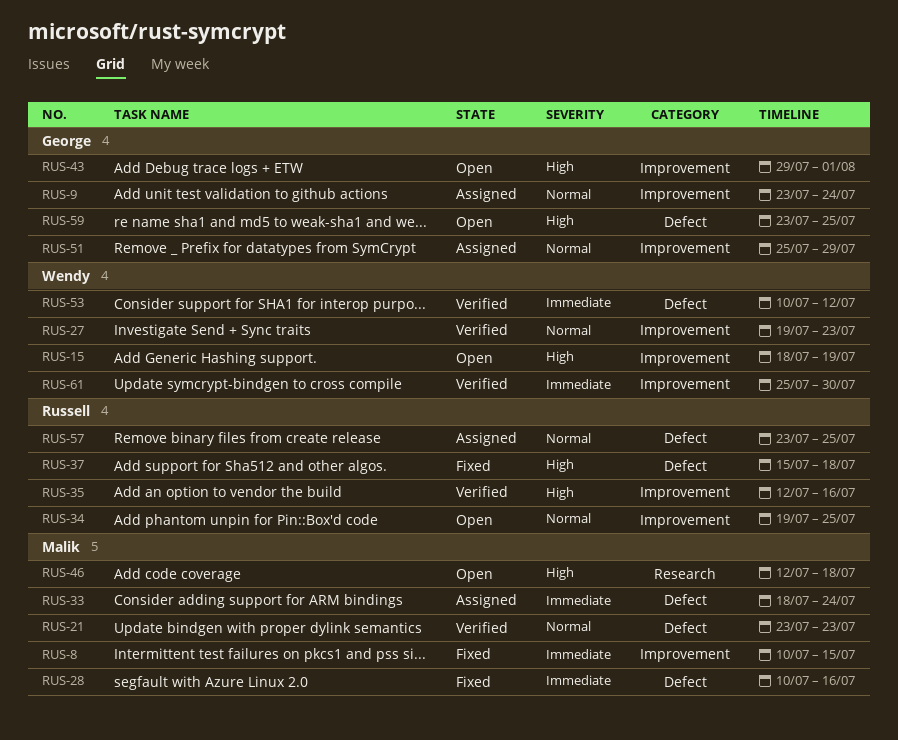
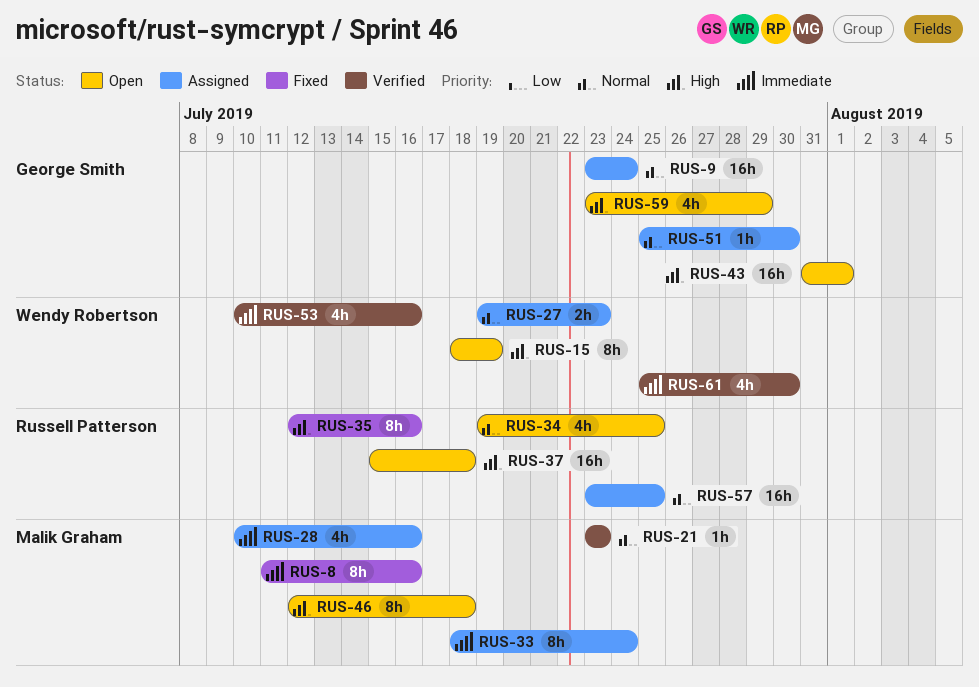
RUS-8, start: Jul 10 -> Jul 11
RUS-8, due: Jul 15 -> Jul 16
RUS-27, status: Verified -> Assigned
RUS-28, status: Fixed -> Assigned
RUS-35, status: Verified -> Fixed
RUS-37, status: Fixed -> Open
RUS-43, start: Jul 29 -> Jul 31
RUS-51, due: Jul 29 -> Jul 30
RUS-53, due: Jul 12 -> Jul 16
RUS-59, due: Jul 25 -> Jul 29

